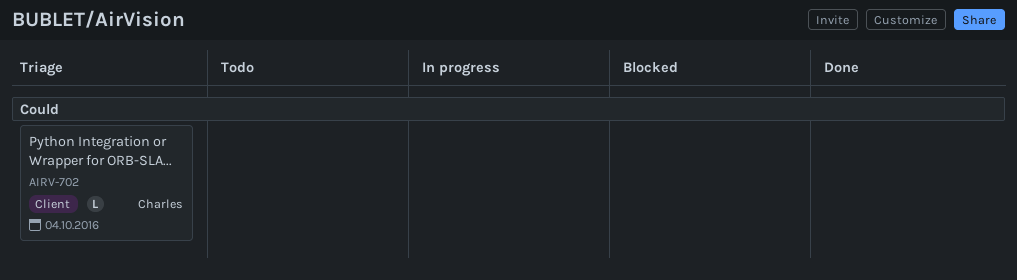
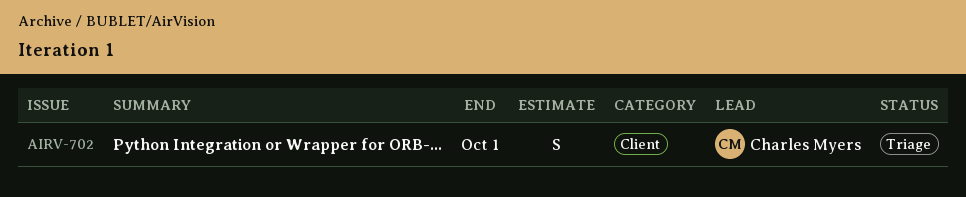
AIRV-702, estimate: L -> S
AIRV-702, due: Oct 4 -> Oct 1

